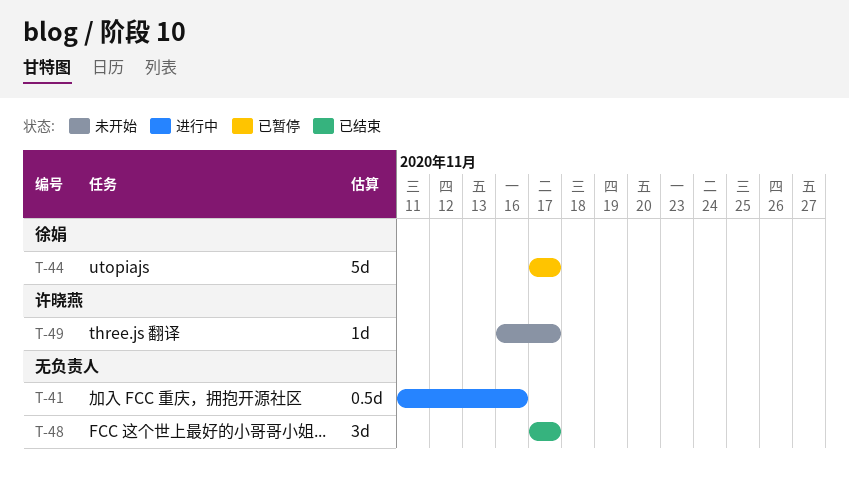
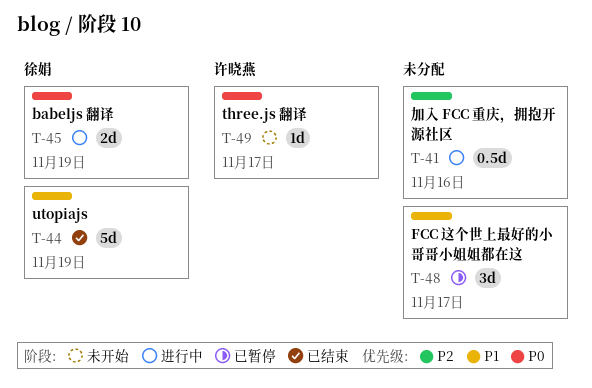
T-44, status: 已暂停 -> 已结束
T-44, due: Nov 17 -> Nov 19
T-45: none -> present
T-48, status: 已结束 -> 已暂停

